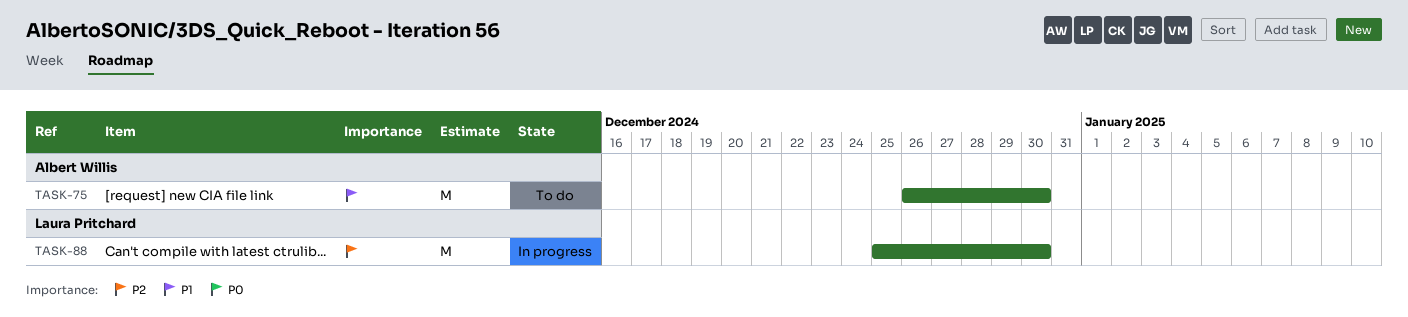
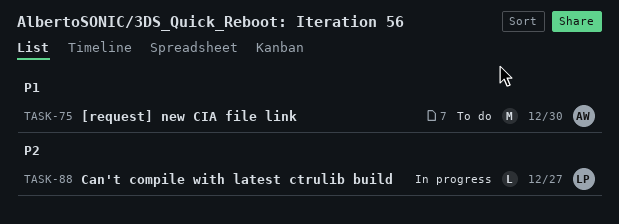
TASK-88, estimate: M -> L
TASK-88, due: Dec 30 -> Dec 27

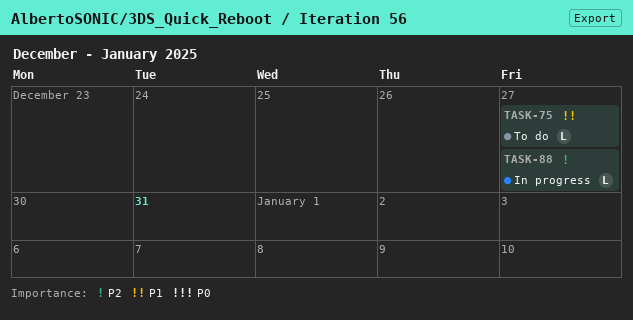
TASK-75, estimate: M -> L
TASK-75, due: Dec 30 -> Dec 27

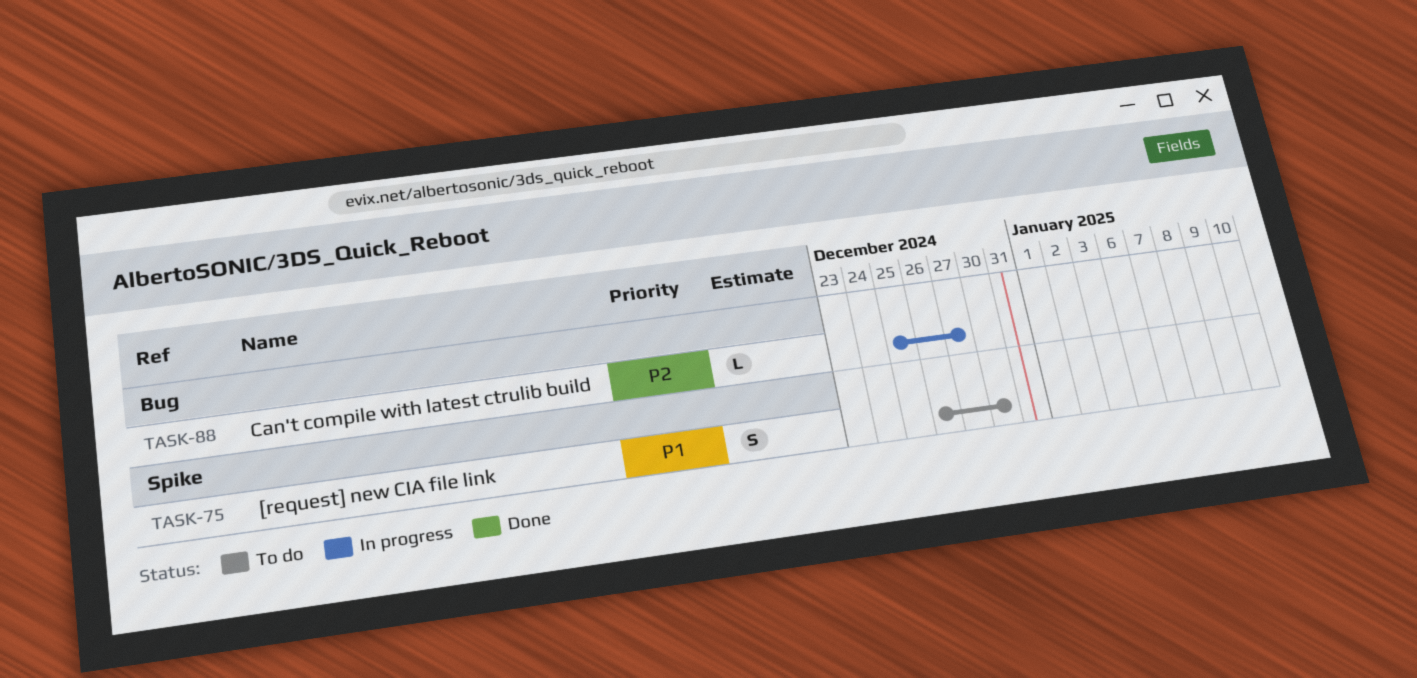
TASK-75, estimate: L -> S
TASK-75, due: Dec 27 -> Dec 30

